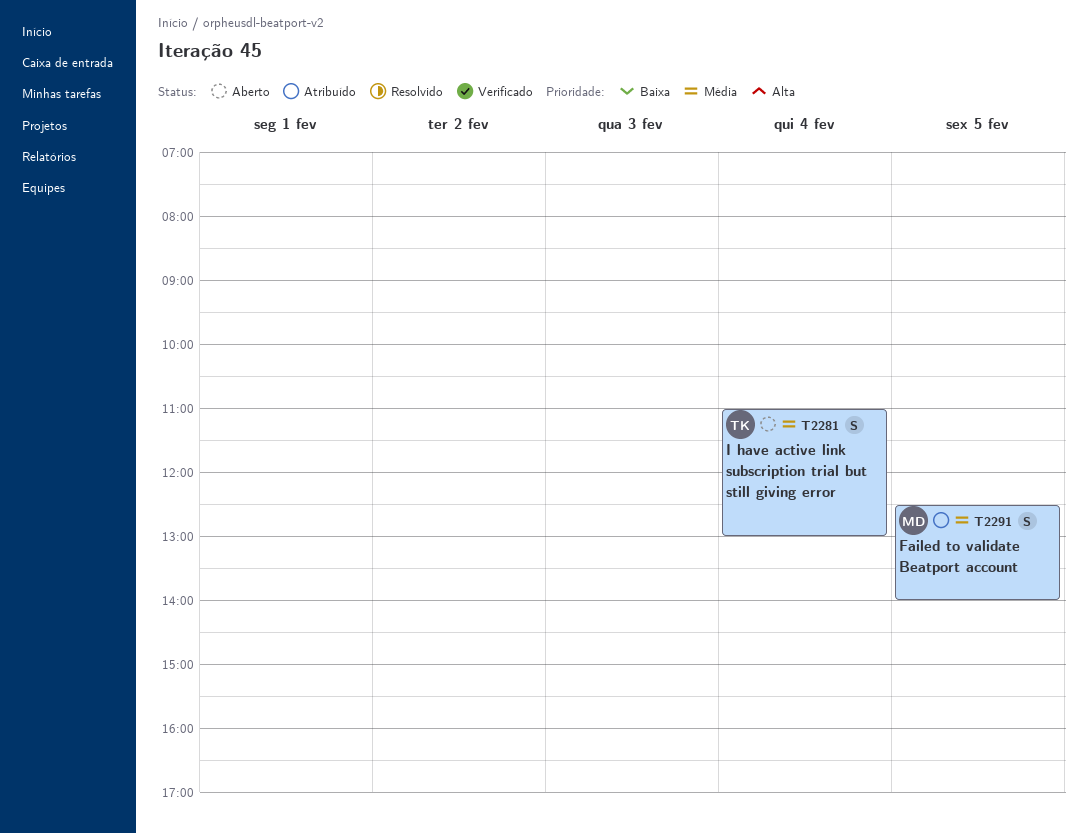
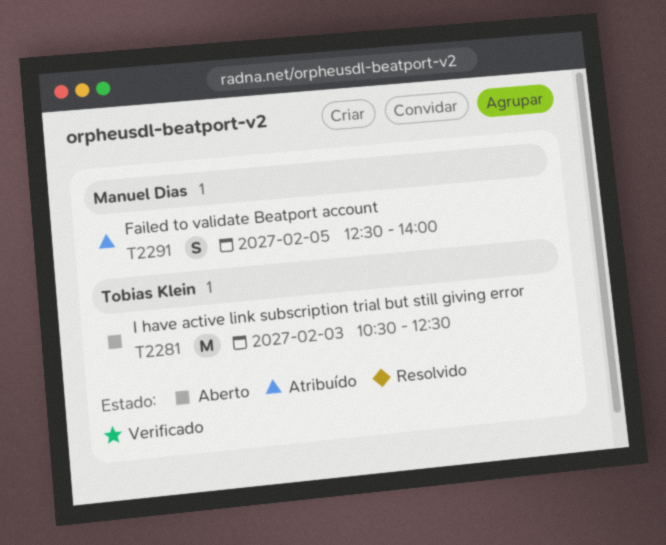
T2281, estimate: S -> M
T2281, day: Feb 4 -> Feb 3
T2281, begins: 11:00 -> 10:30
T2281, ends: 13:00 -> 12:30

